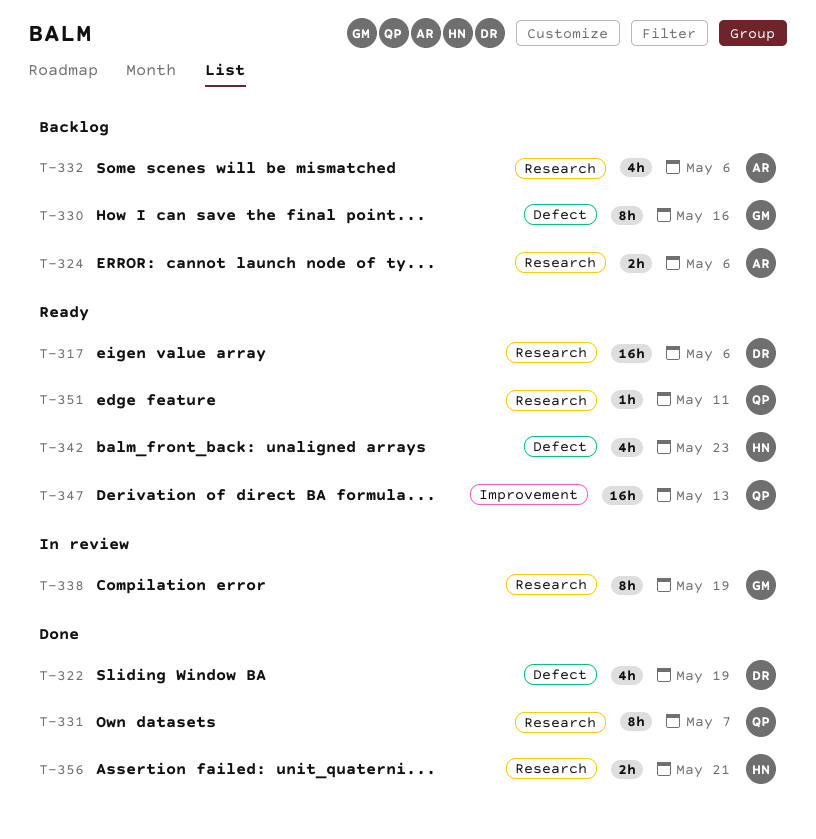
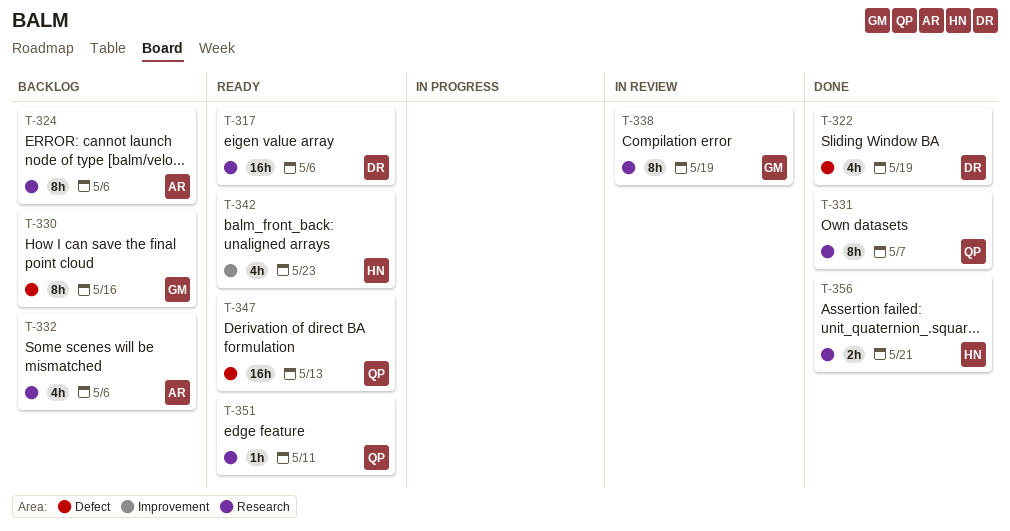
T-324, estimate: 2h -> 8h
T-342, label: Defect -> Improvement
T-347, label: Improvement -> Defect

